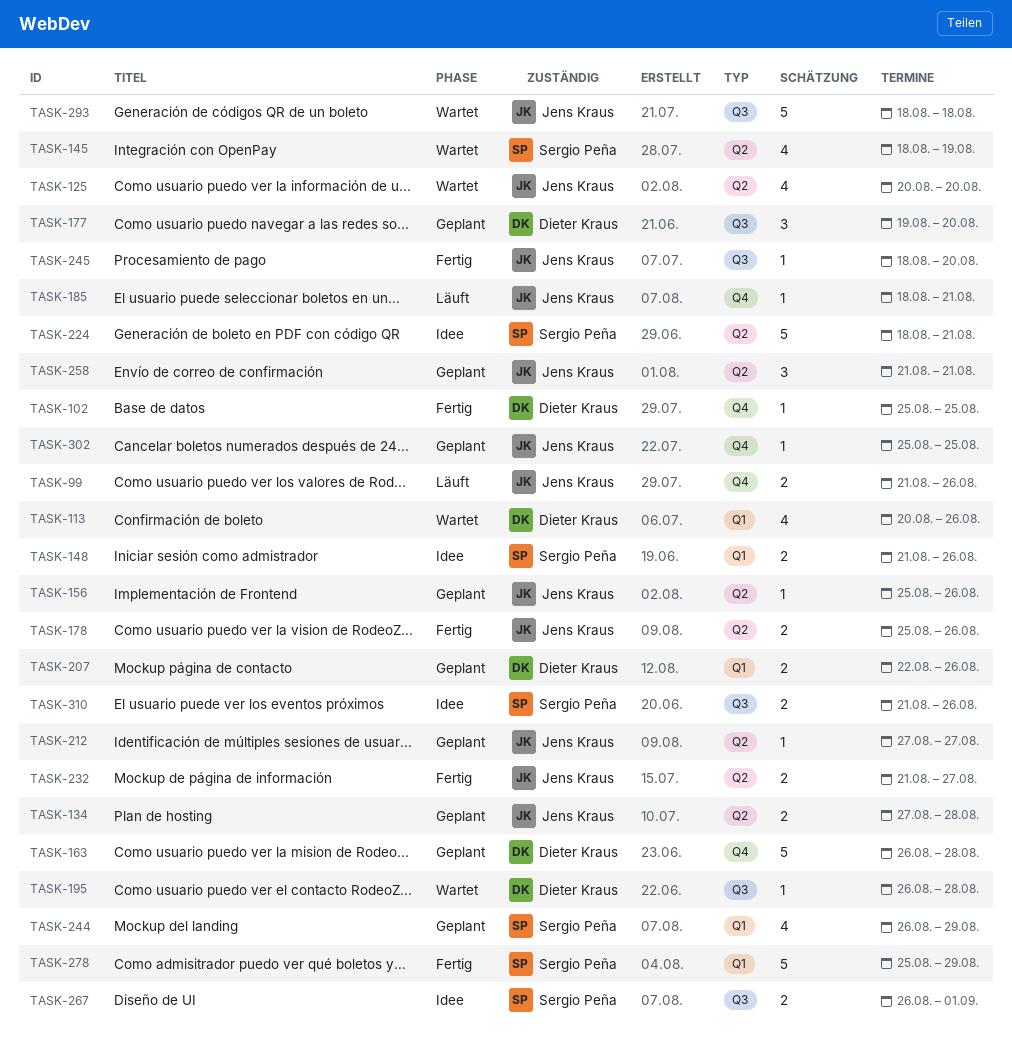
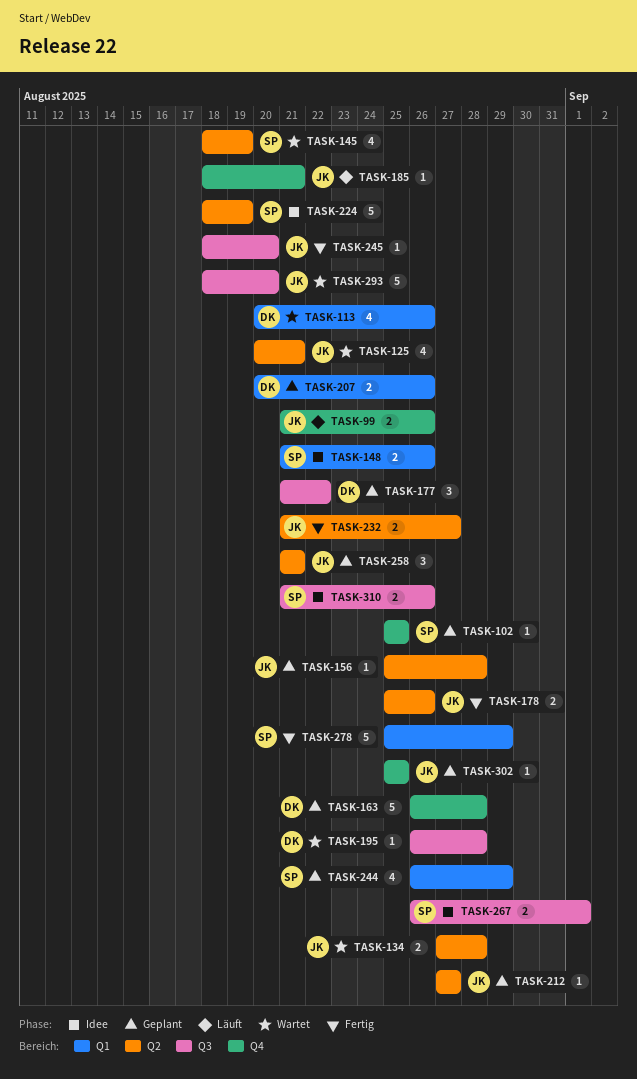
TASK-102, status: Fertig -> Geplant
TASK-102, owner: Dieter Kraus -> Sergio Peña
TASK-125, due: Aug 20 -> Aug 21
TASK-134, status: Geplant -> Wartet
TASK-156, due: Aug 26 -> Aug 28
TASK-177, start: Aug 19 -> Aug 21
TASK-177, due: Aug 20 -> Aug 22
TASK-207, start: Aug 22 -> Aug 20
TASK-224, due: Aug 21 -> Aug 19
TASK-293, due: Aug 18 -> Aug 20

